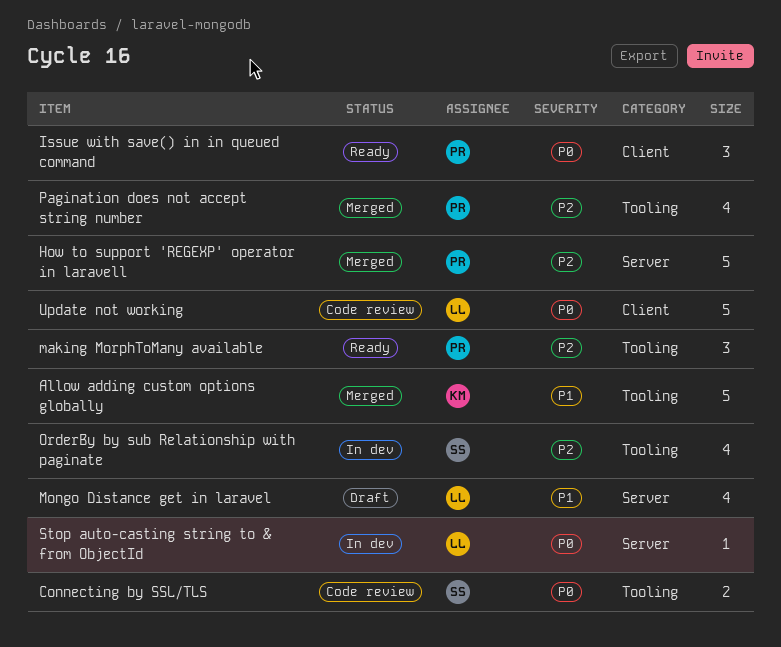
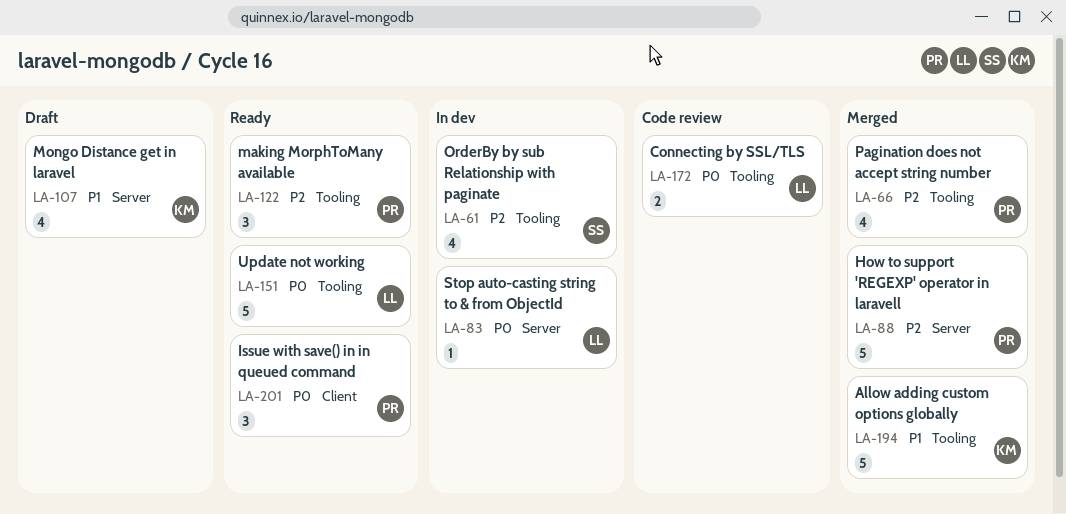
Connecting by SSL/TLS, owner: SS -> LL
Mongo Distance get in laravel, owner: LL -> KM
Update not working, status: Code review -> Ready
Update not working, label: Client -> Tooling

